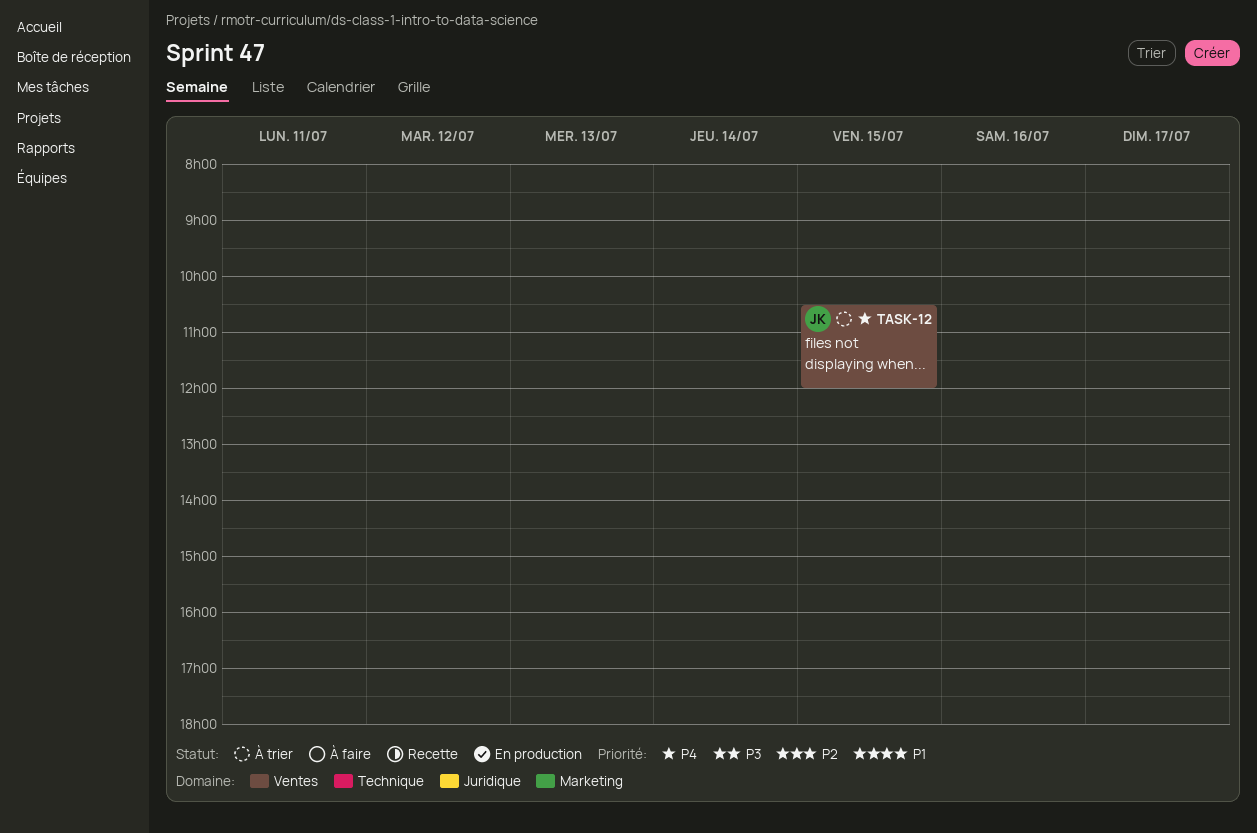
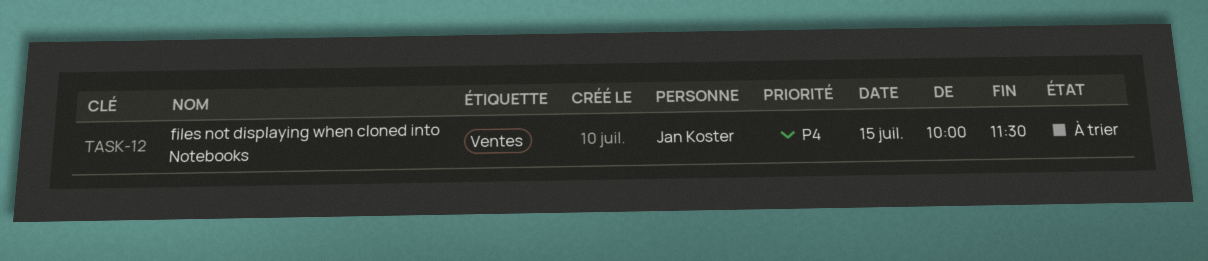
TASK-12, begins: 10:30 -> 10:00
TASK-12, ends: 12:00 -> 11:30

